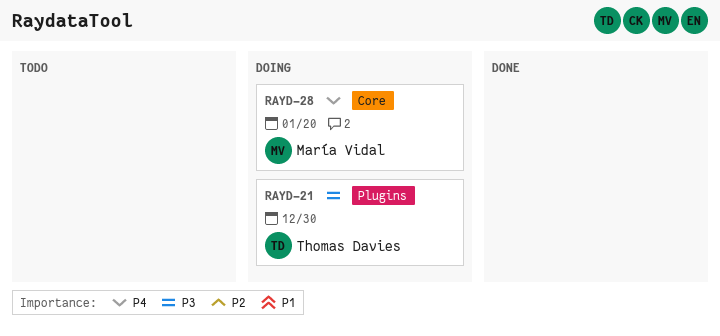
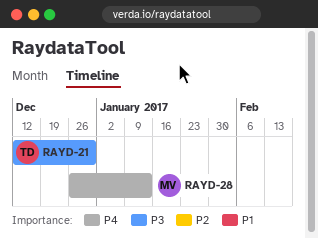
RAYD-28, due: Jan 20 -> Jan 13

